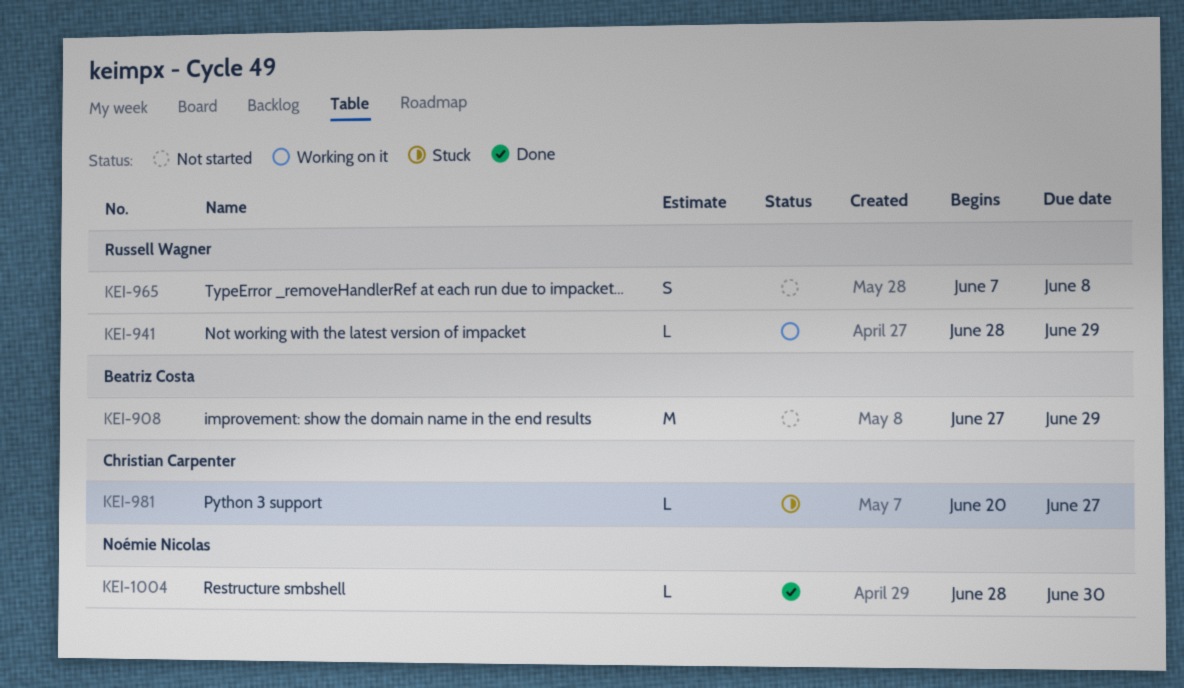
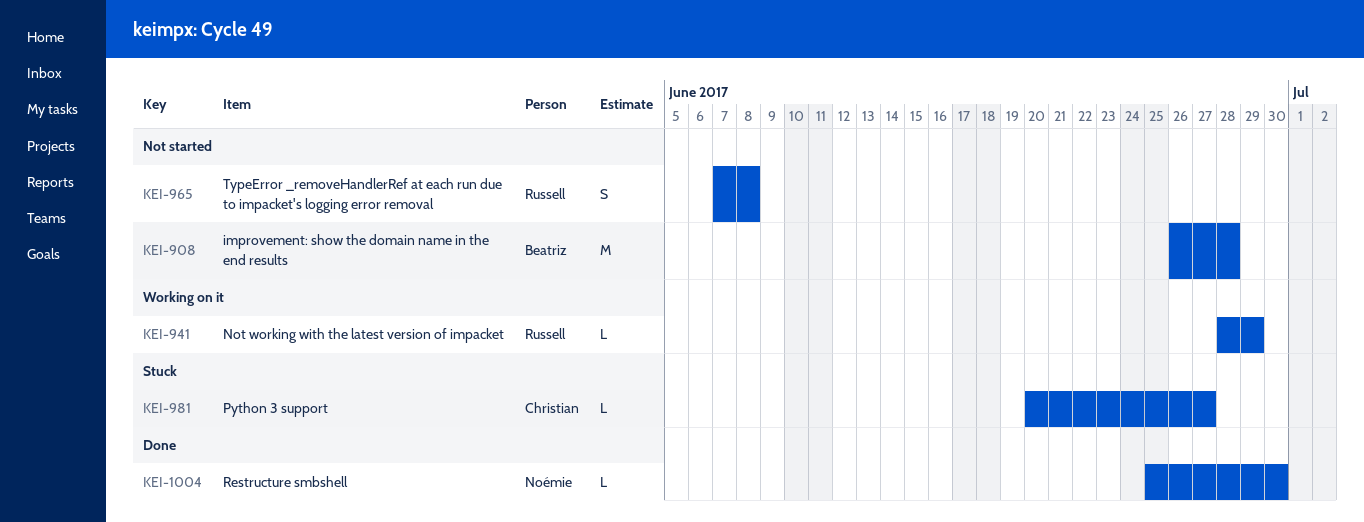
KEI-908, start: Jun 27 -> Jun 26
KEI-908, due: Jun 29 -> Jun 28
KEI-1004, start: Jun 28 -> Jun 25

